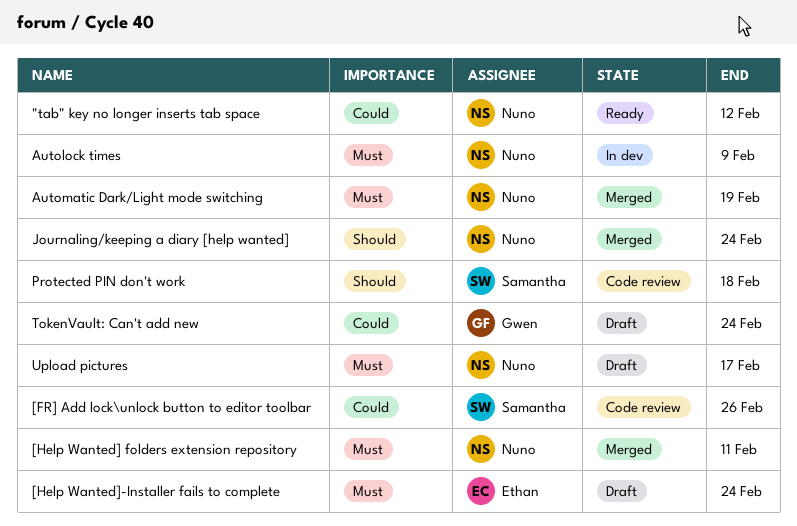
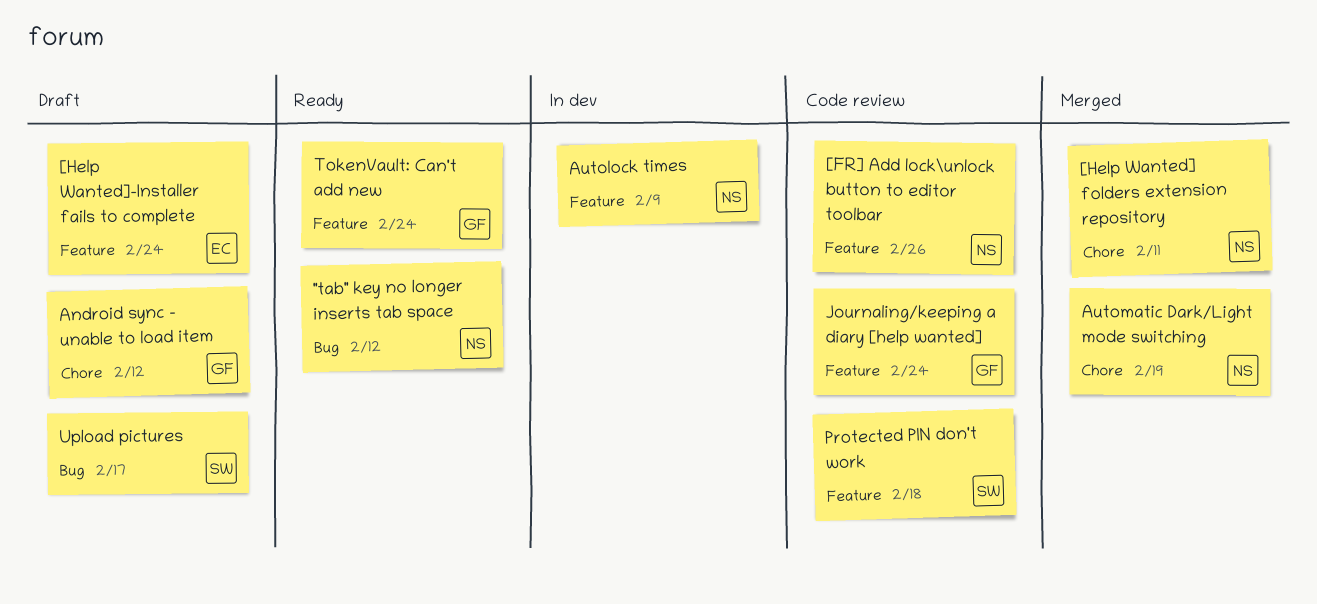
[FR] Add lock\unlock button to editor toolbar, owner: Samantha -> Nuno
Android sync - unable to load item: none -> present
Journaling/keeping a diary [help wanted], status: Merged -> Code review
Journaling/keeping a diary [help wanted], owner: Nuno -> Gwen
TokenVault: Can't add new, status: Draft -> Ready
Upload pictures, owner: Nuno -> Samantha

